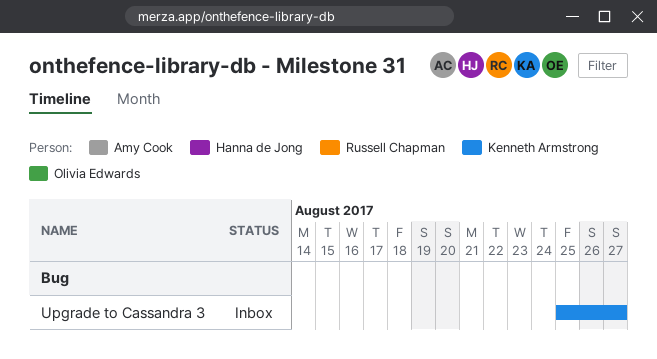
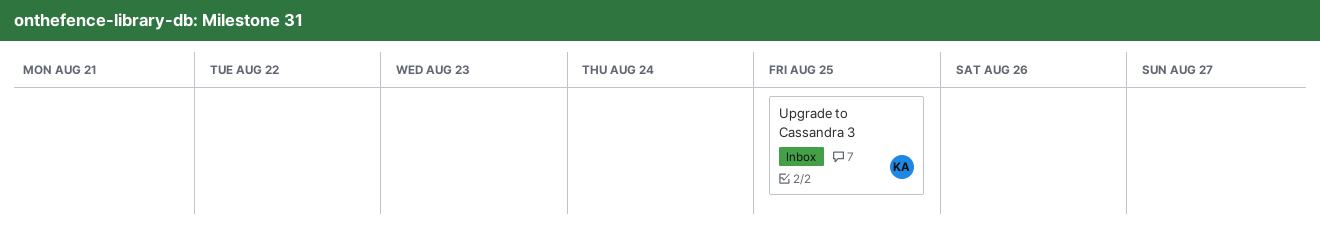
Upgrade to Cassandra 3, due: Aug 27 -> Aug 25

